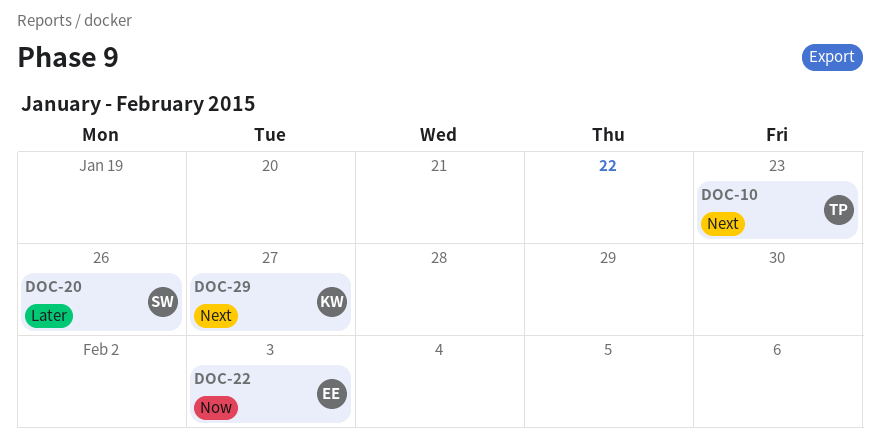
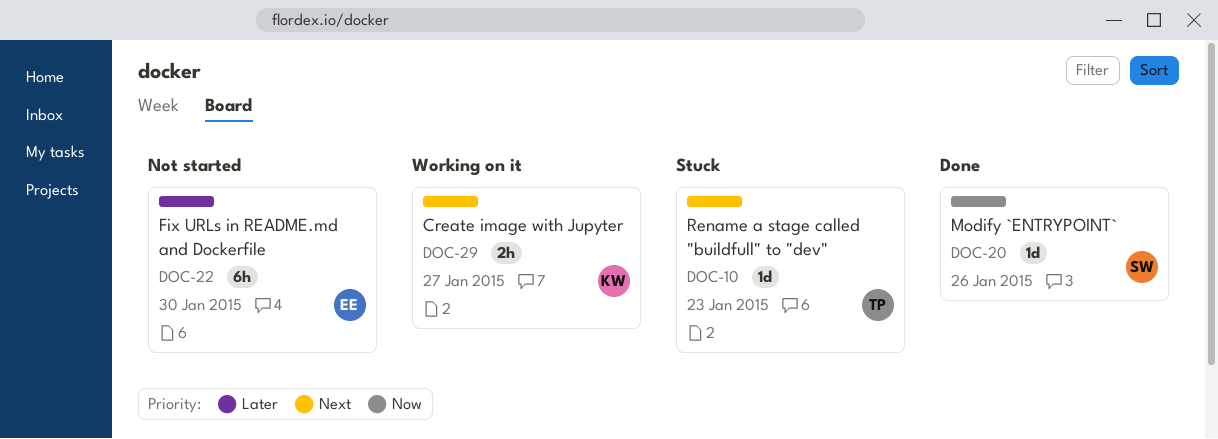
DOC-20, priority: Later -> Now
DOC-22, priority: Now -> Later
DOC-22, due: Feb 3 -> Jan 30

